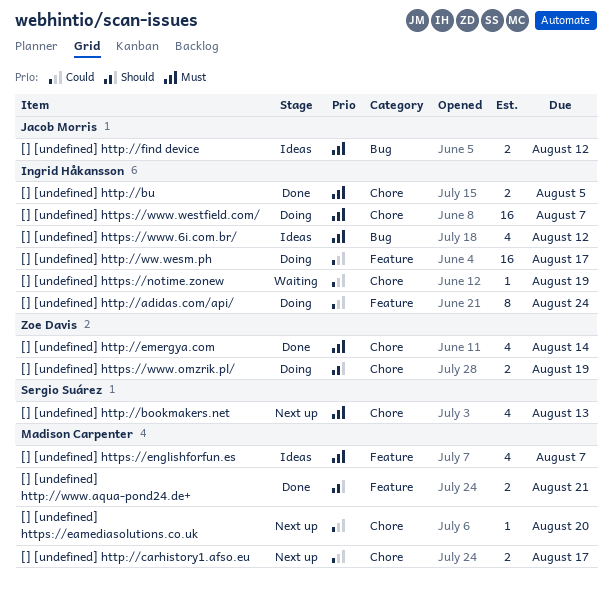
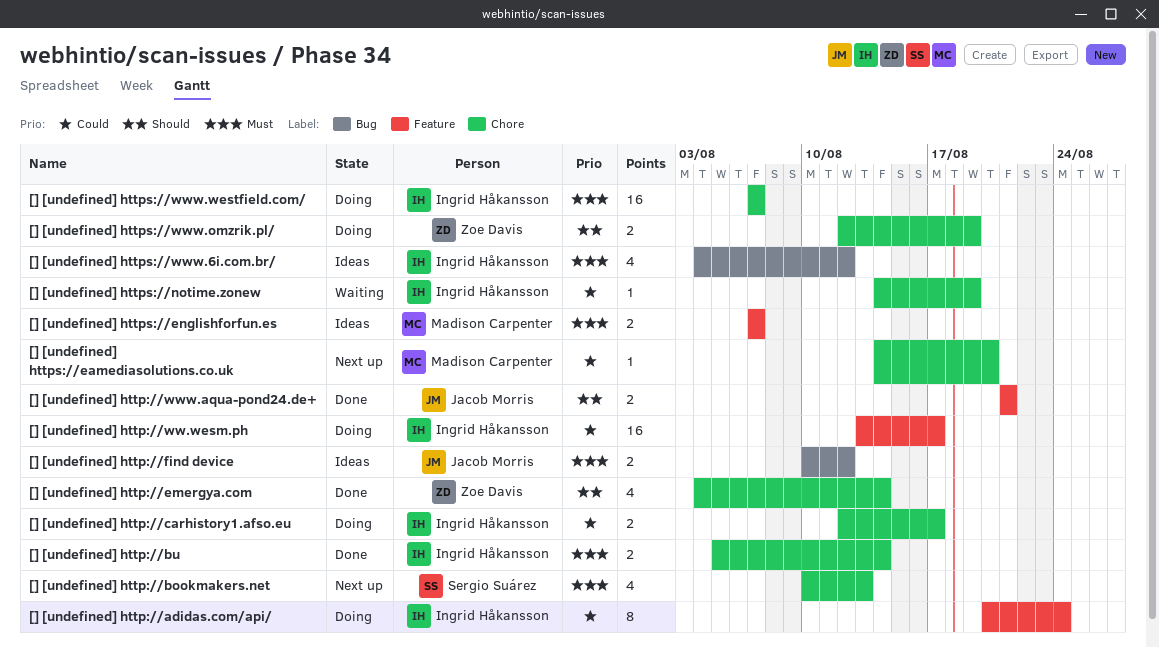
[] [undefined] http://bu, due: Aug 5 -> Aug 14
[] [undefined] http://carhistory1.afso.eu, status: Next up -> Doing
[] [undefined] http://carhistory1.afso.eu, owner: Madison Carpenter -> Ingrid Håkansson
[] [undefined] http://emergya.com, priority: Must -> Should
[] [undefined] http://www.aqua-pond24.de+, owner: Madison Carpenter -> Jacob Morris
[] [undefined] https://englishforfun.es, estimate: 4 -> 2

